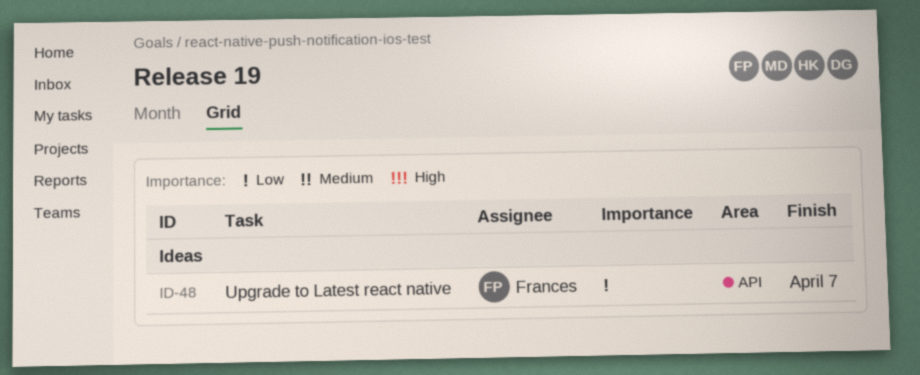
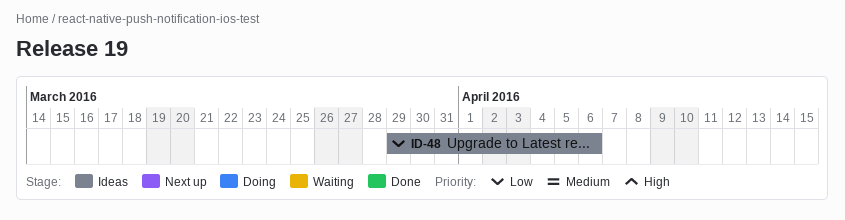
ID-48, due: Apr 7 -> Apr 6

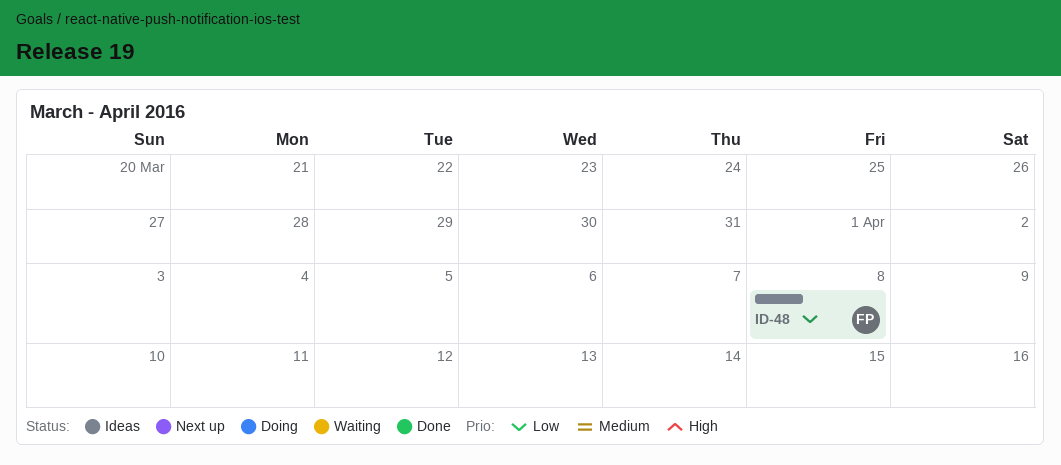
ID-48, due: Apr 6 -> Apr 8

